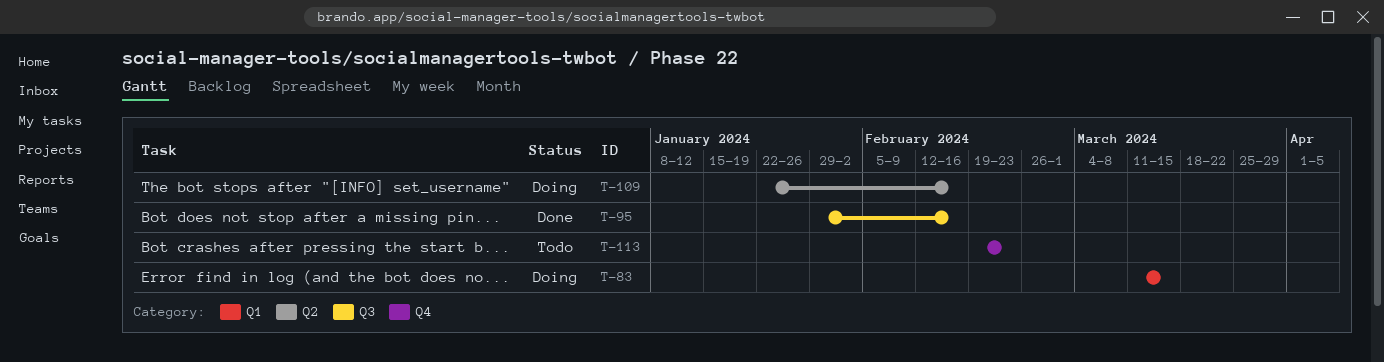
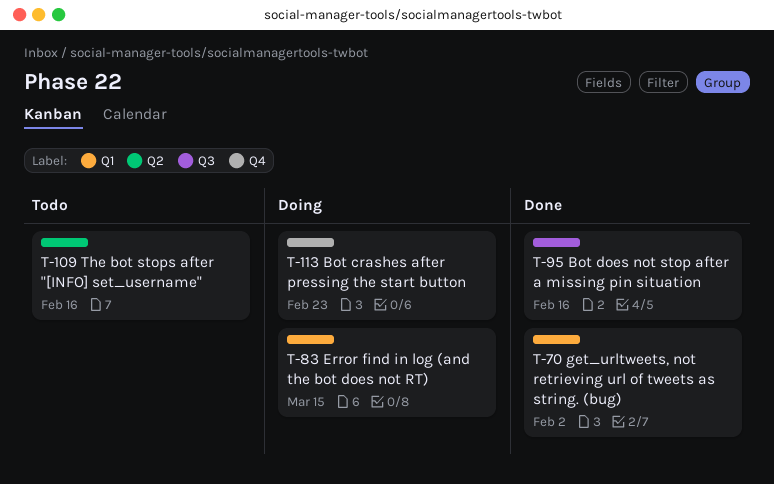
T-70: none -> present
T-109, status: Doing -> Todo
T-113, status: Todo -> Doing

